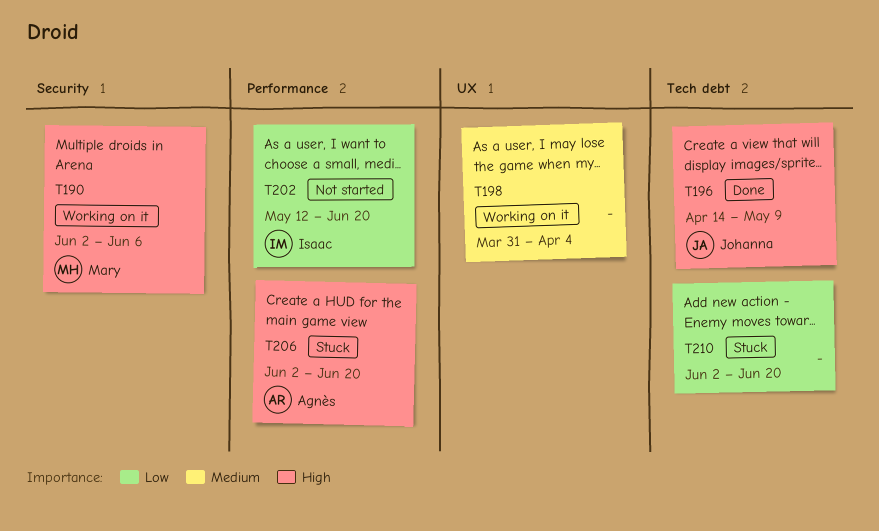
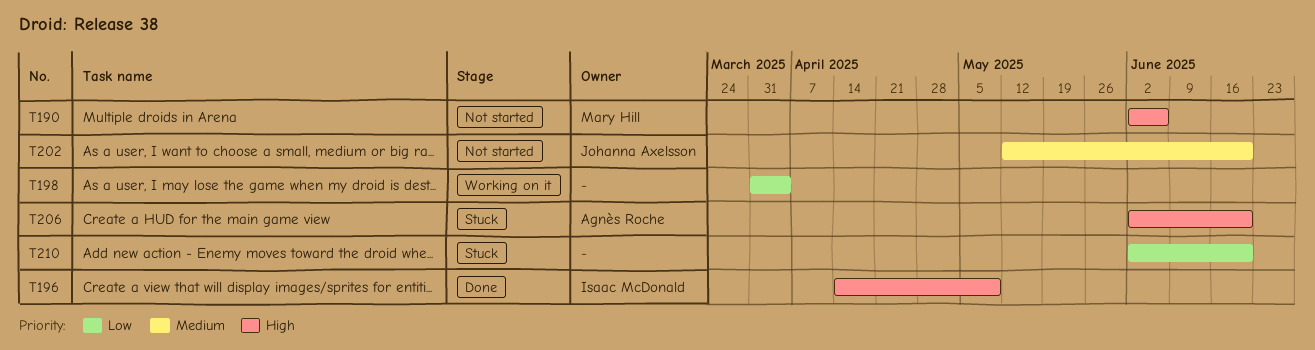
T190, status: Working on it -> Not started
T196, owner: Johanna Axelsson -> Isaac McDonald
T198, priority: Medium -> Low
T202, owner: Isaac McDonald -> Johanna Axelsson
T202, priority: Low -> Medium

